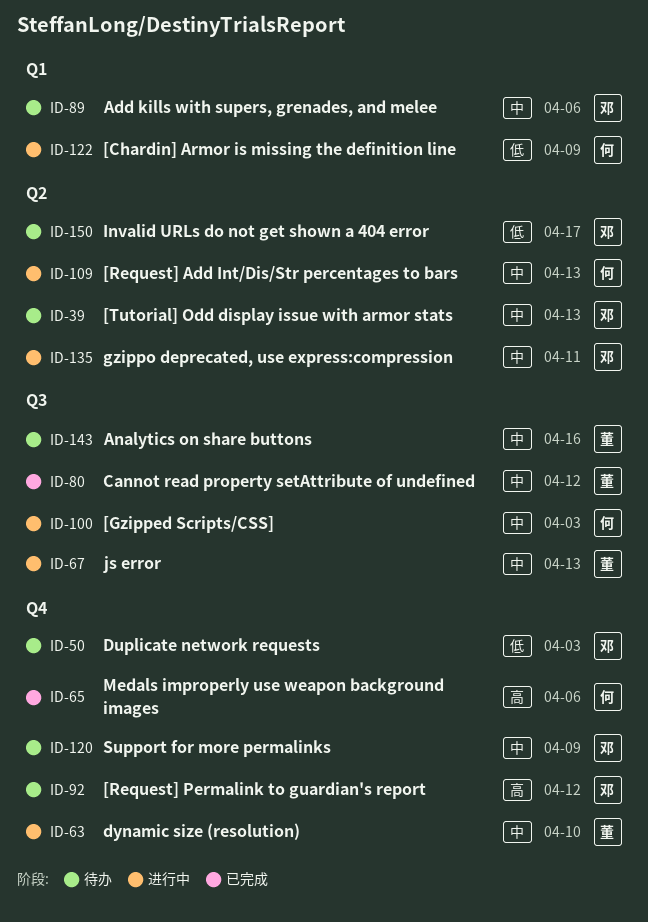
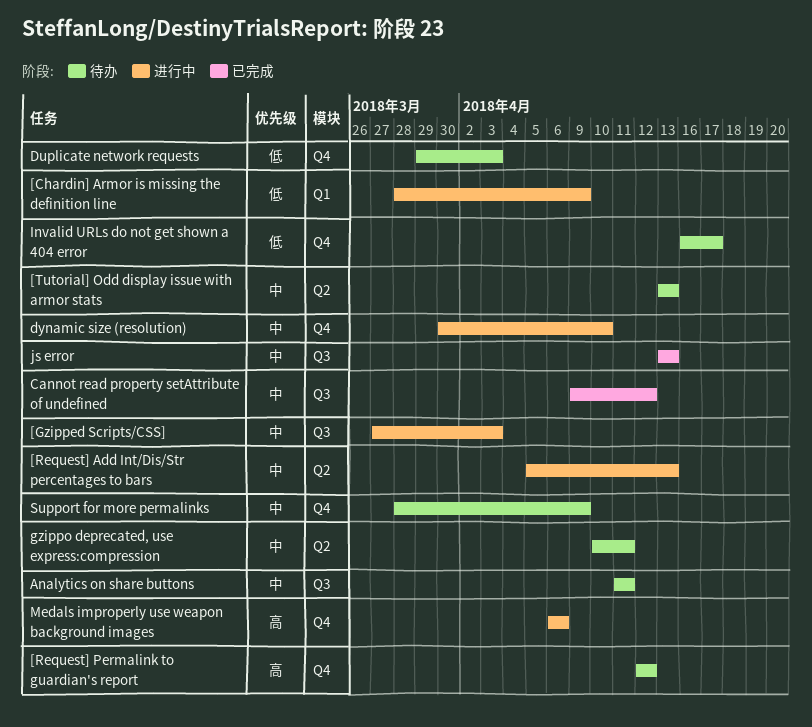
Add kills with supers, grenades, and melee: present -> none
Analytics on share buttons, due: Apr 16 -> Apr 11
gzippo deprecated, use express:compression, status: 进行中 -> 待办
Invalid URLs do not get shown a 404 error, label: Q2 -> Q4
js error, status: 进行中 -> 已完成
Medals improperly use weapon background images, status: 已完成 -> 进行中

